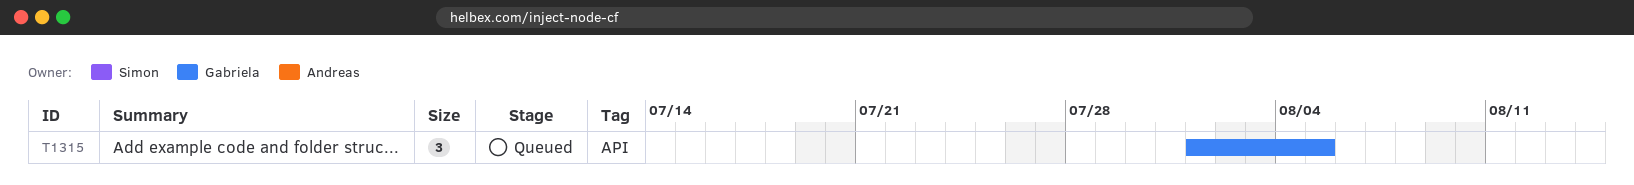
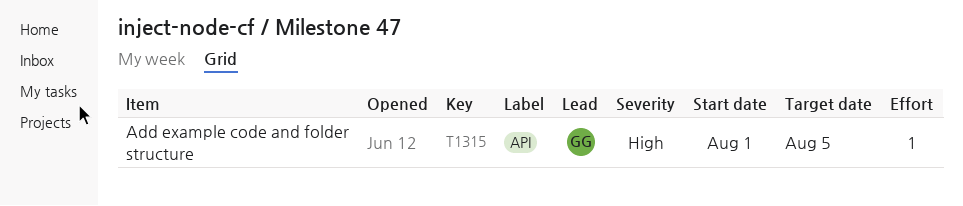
T1315, estimate: 3 -> 1

